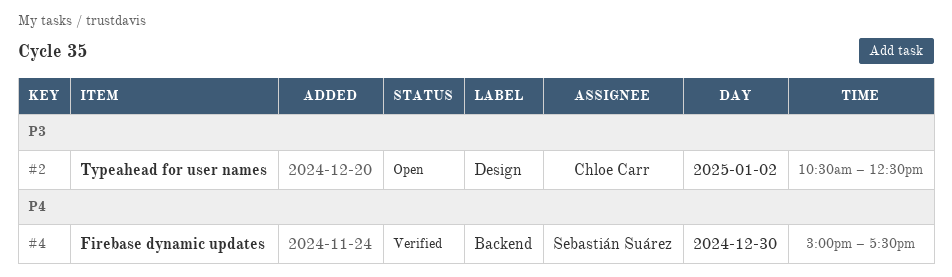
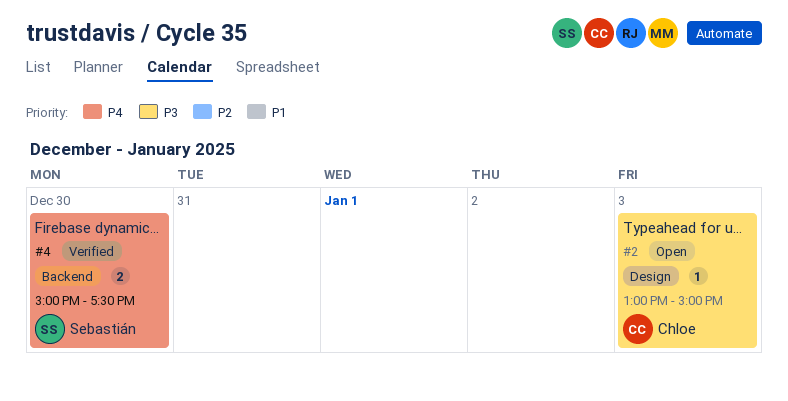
#2, day: Jan 2 -> Jan 3
#2, begins: 10:30 -> 13:00
#2, ends: 12:30 -> 15:00

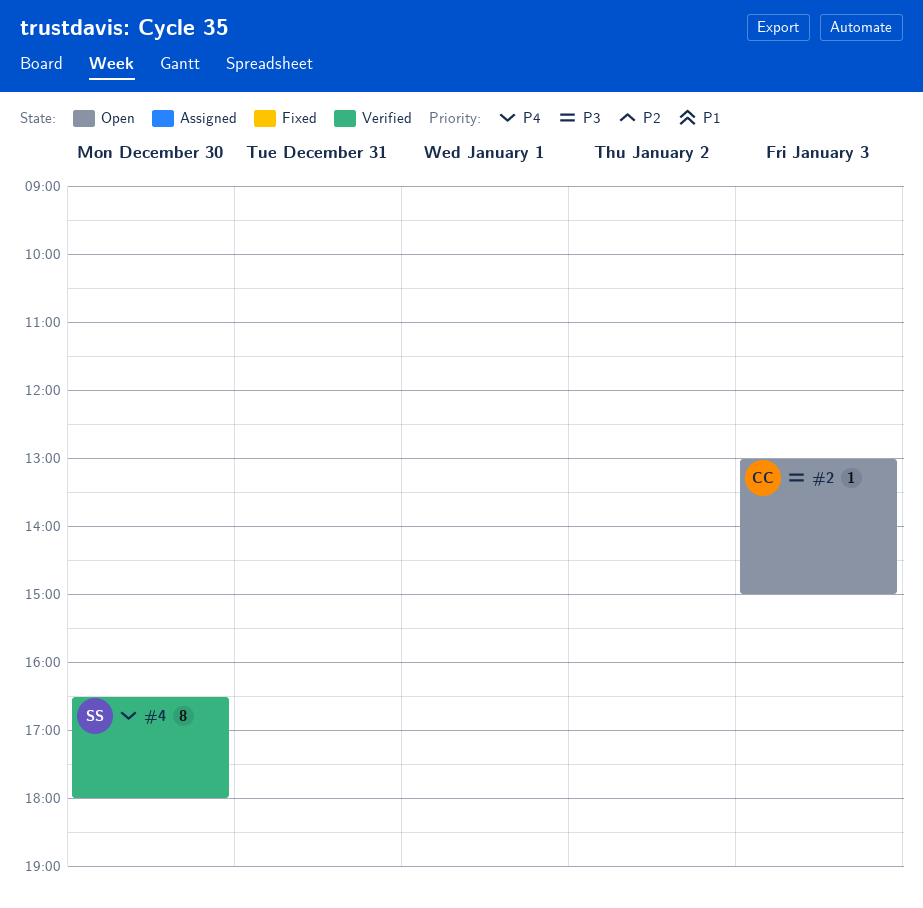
#4, estimate: 2 -> 8
#4, begins: 15:00 -> 16:30
#4, ends: 17:30 -> 18:00

